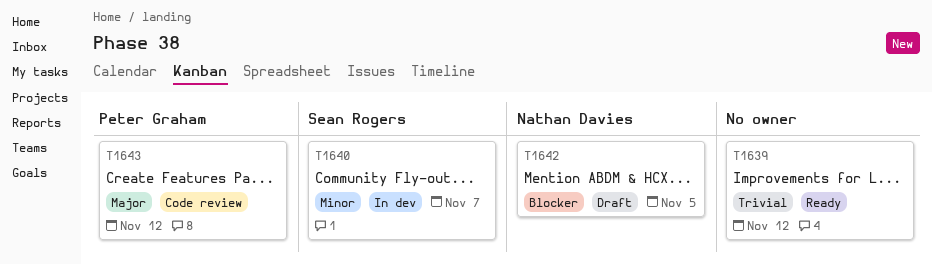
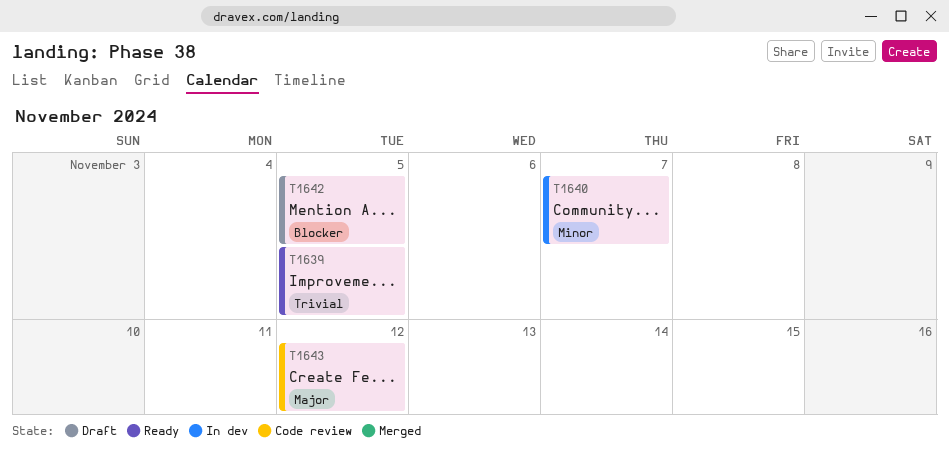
T1639, due: Nov 12 -> Nov 5

